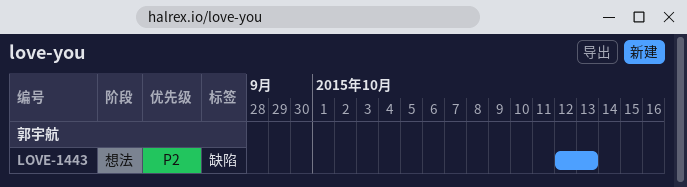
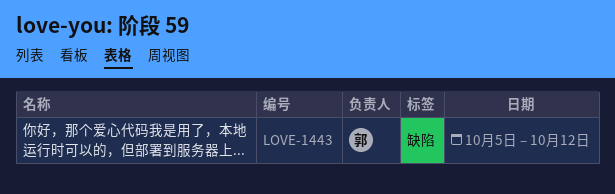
LOVE-1443, start: Oct 12 -> Oct 5
LOVE-1443, due: Oct 13 -> Oct 12

